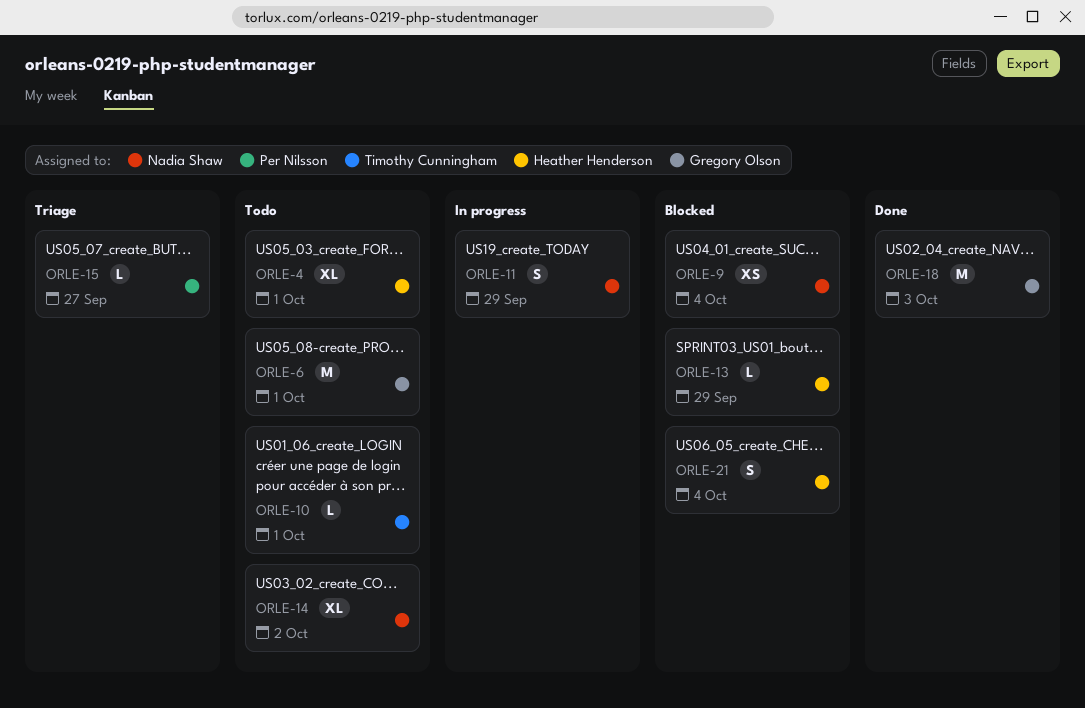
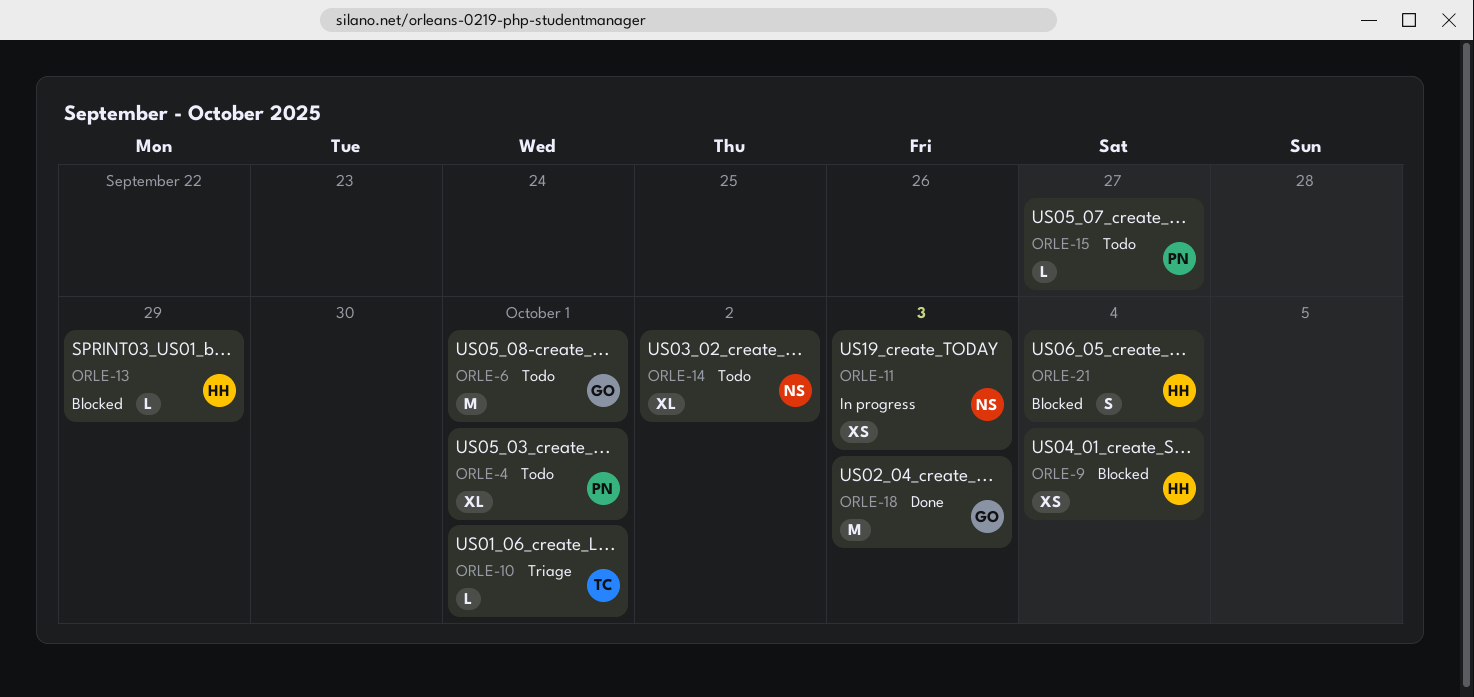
ORLE-4, owner: Heather Henderson -> Per Nilsson
ORLE-9, owner: Nadia Shaw -> Heather Henderson
ORLE-10, status: Todo -> Triage
ORLE-11, estimate: S -> XS
ORLE-11, due: Sep 29 -> Oct 3
ORLE-15, status: Triage -> Todo

